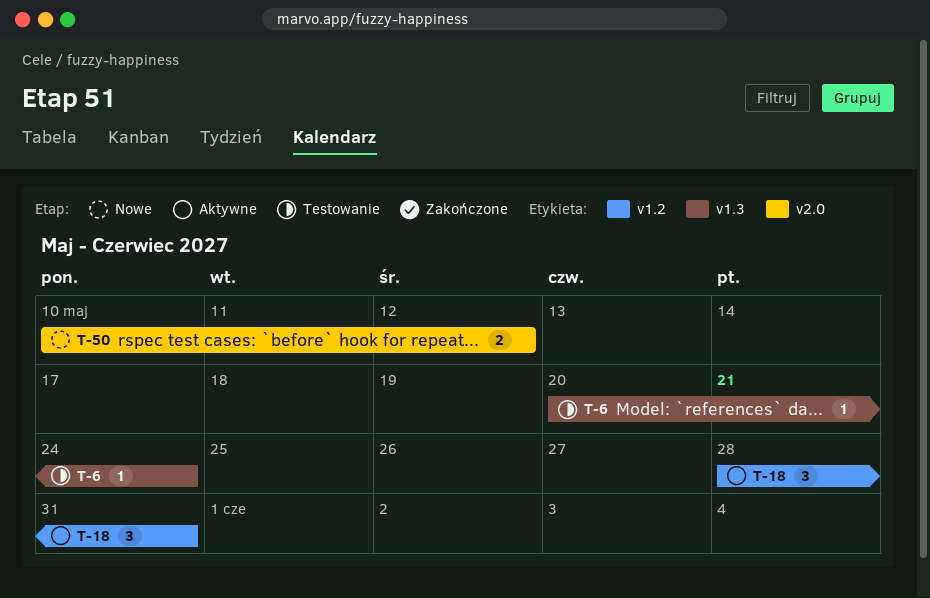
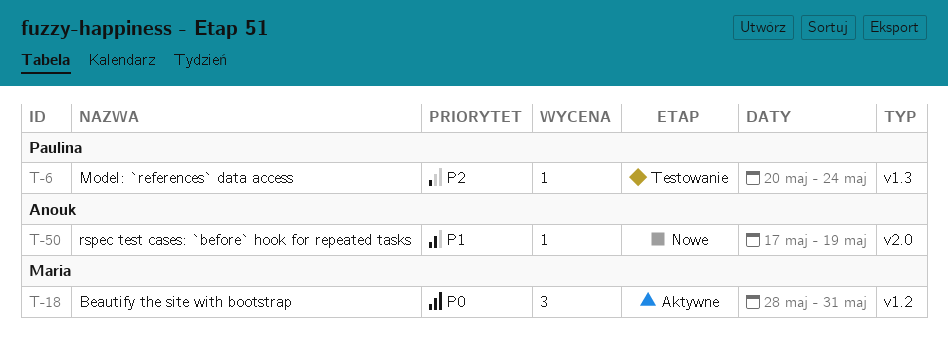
T-50, estimate: 2 -> 1
T-50, start: May 10 -> May 17
T-50, due: May 12 -> May 19

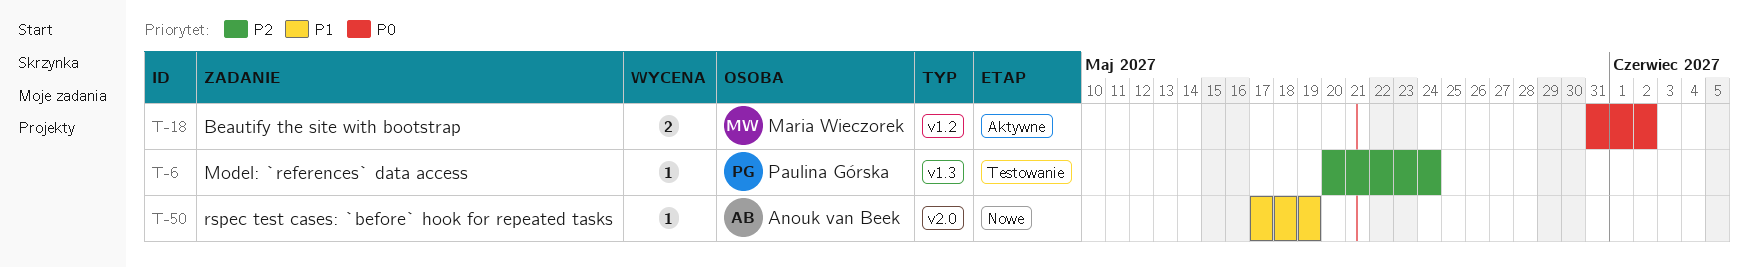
T-18, estimate: 3 -> 2
T-18, start: May 28 -> May 31
T-18, due: May 31 -> Jun 2

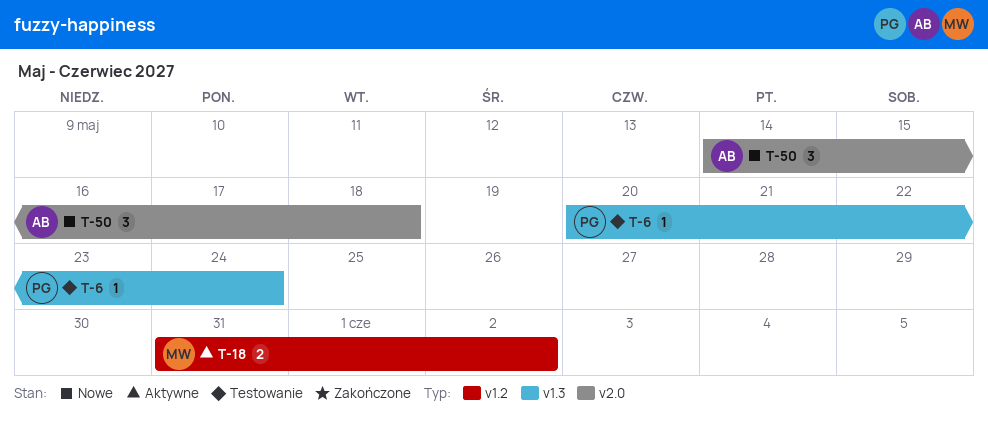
T-50, estimate: 1 -> 3
T-50, start: May 17 -> May 14
T-50, due: May 19 -> May 18

